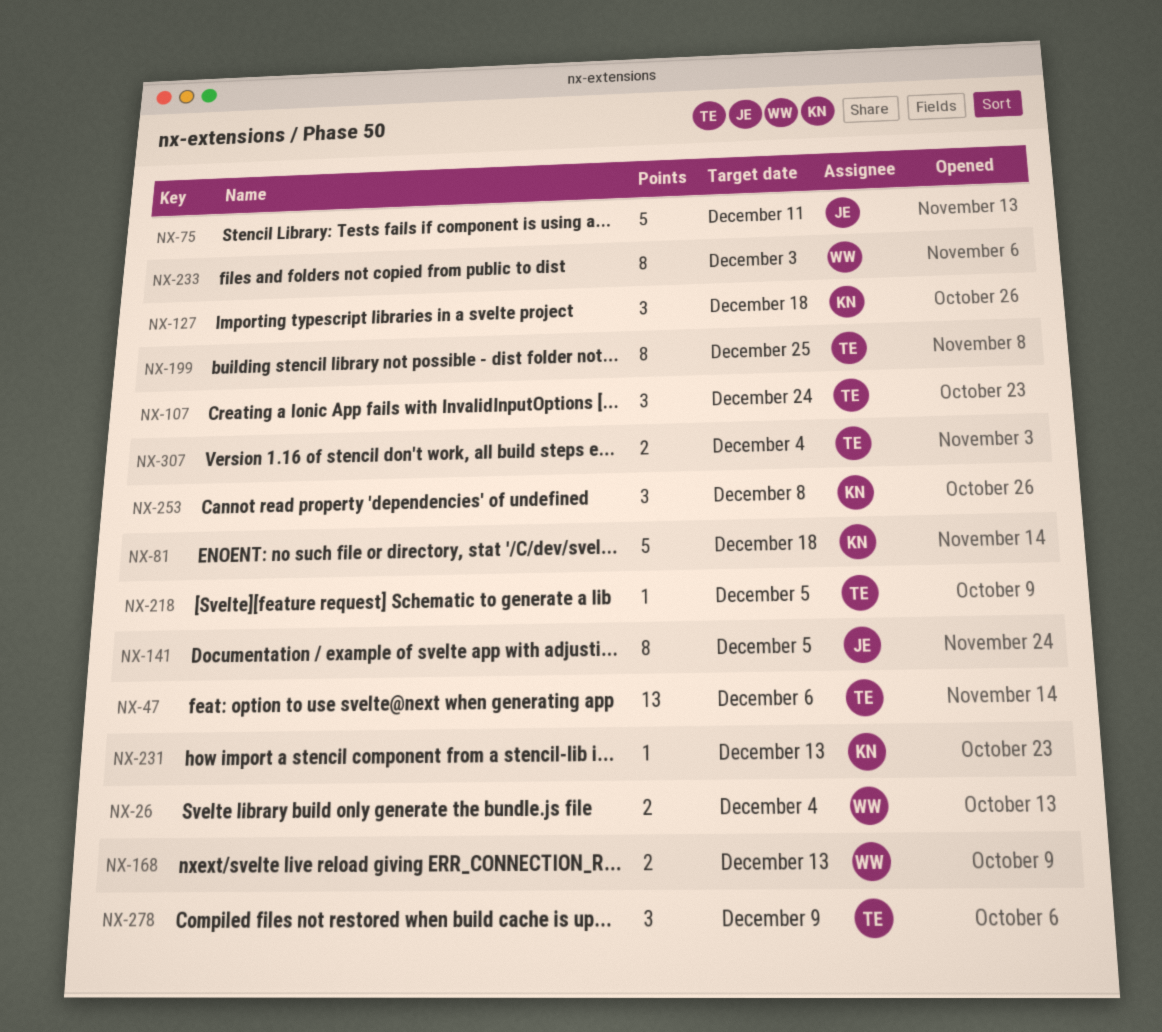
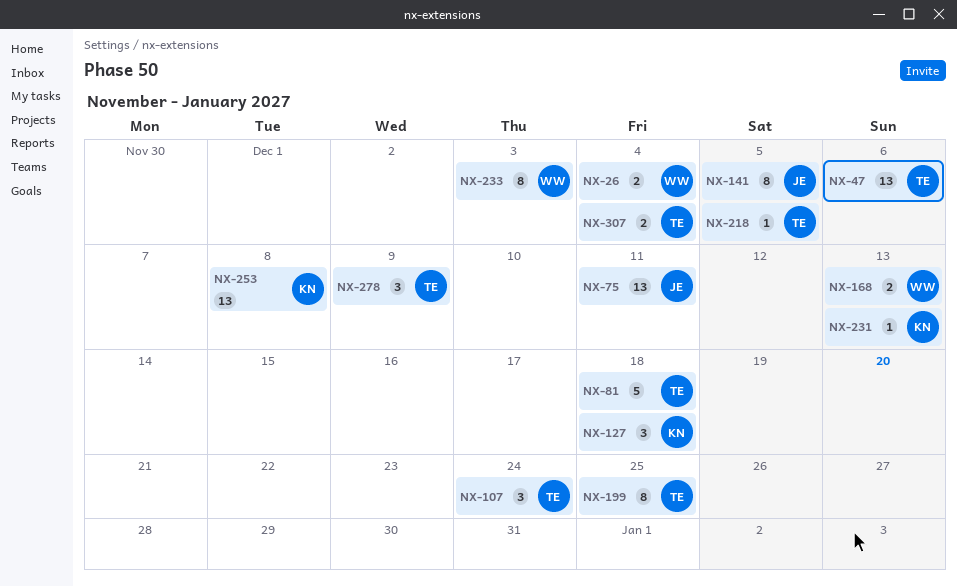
NX-75, estimate: 5 -> 13
NX-81, owner: KN -> TE
NX-253, estimate: 3 -> 13

